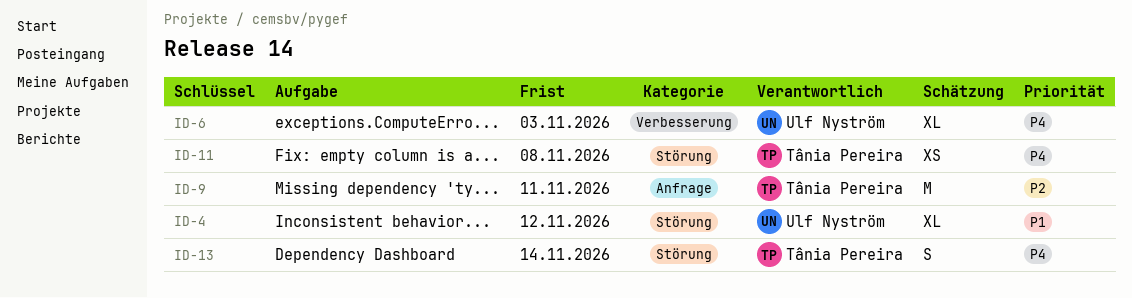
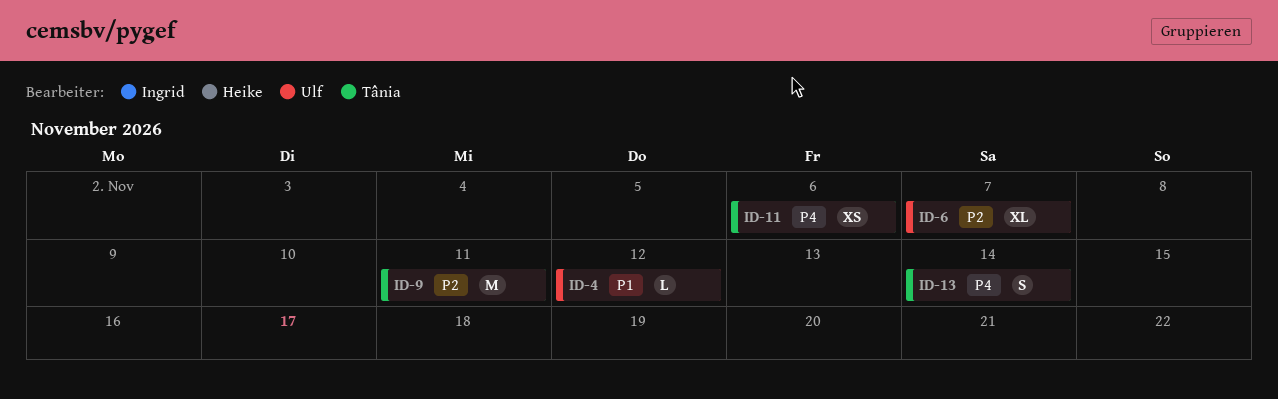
ID-4, estimate: XL -> L
ID-6, priority: P4 -> P2
ID-6, due: Nov 3 -> Nov 7
ID-11, due: Nov 8 -> Nov 6

